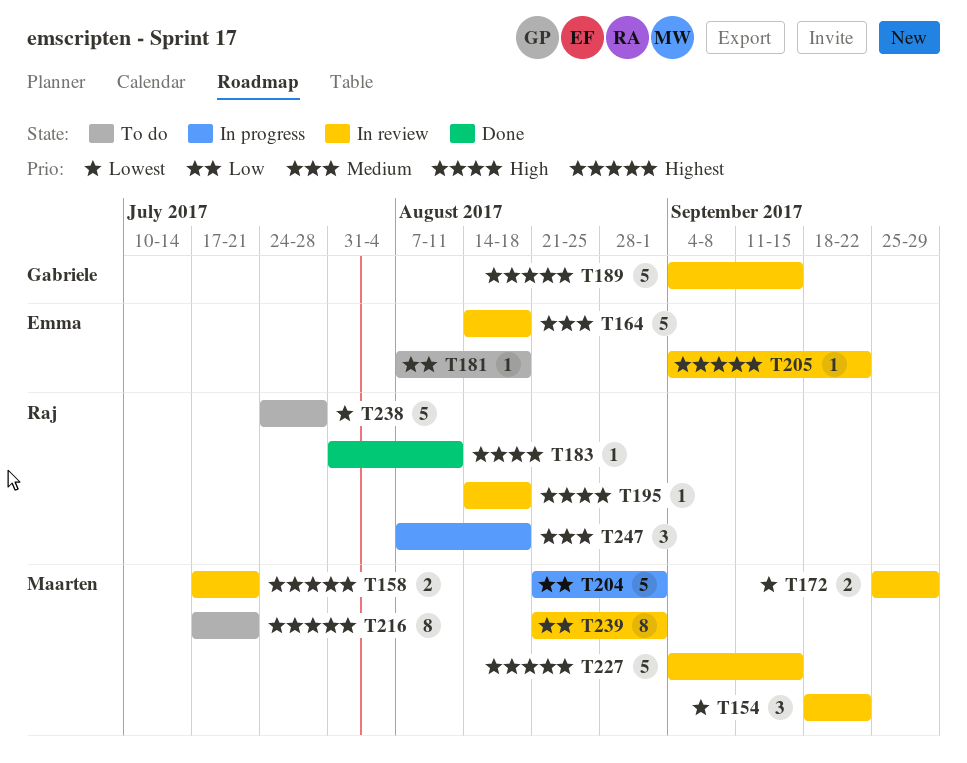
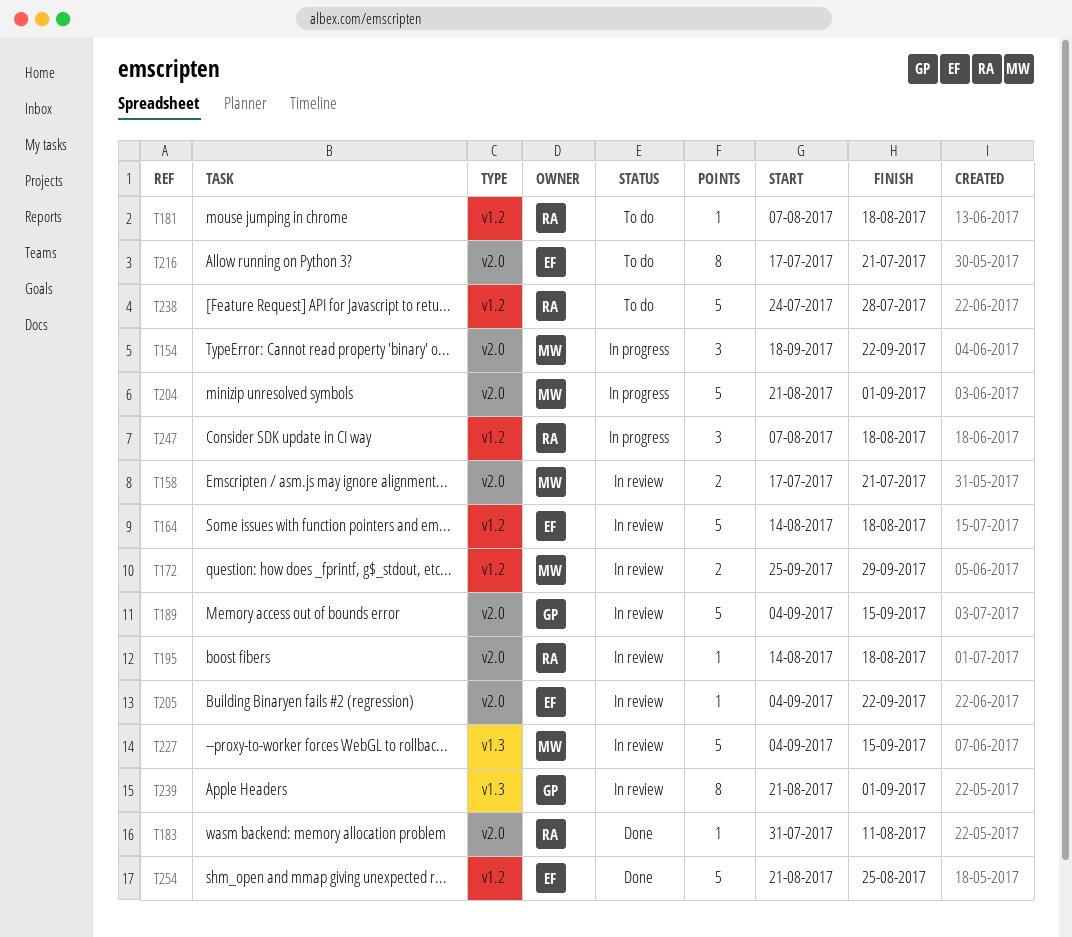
T154, status: In review -> In progress
T181, owner: Emma -> Raj
T216, owner: Maarten -> Emma
T239, owner: Maarten -> Gabriele
T254: none -> present

